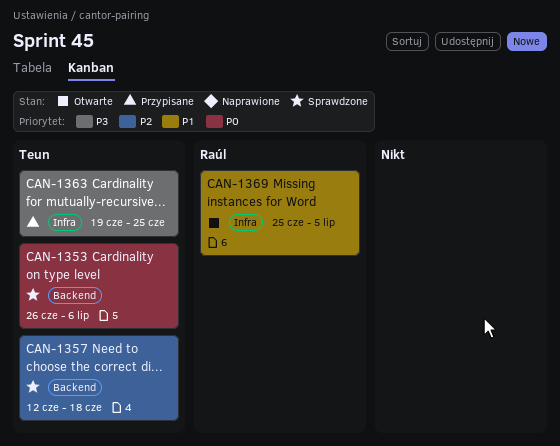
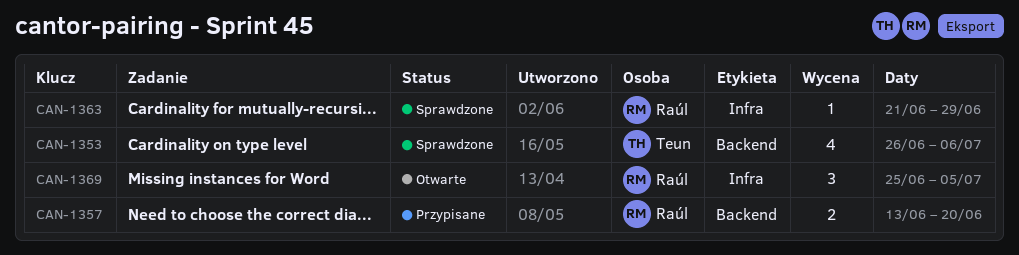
CAN-1357, status: Sprawdzone -> Przypisane
CAN-1357, owner: Teun -> Raúl
CAN-1357, start: Jun 12 -> Jun 13
CAN-1357, due: Jun 18 -> Jun 20
CAN-1363, status: Przypisane -> Sprawdzone
CAN-1363, owner: Teun -> Raúl
CAN-1363, start: Jun 19 -> Jun 21
CAN-1363, due: Jun 25 -> Jun 29

